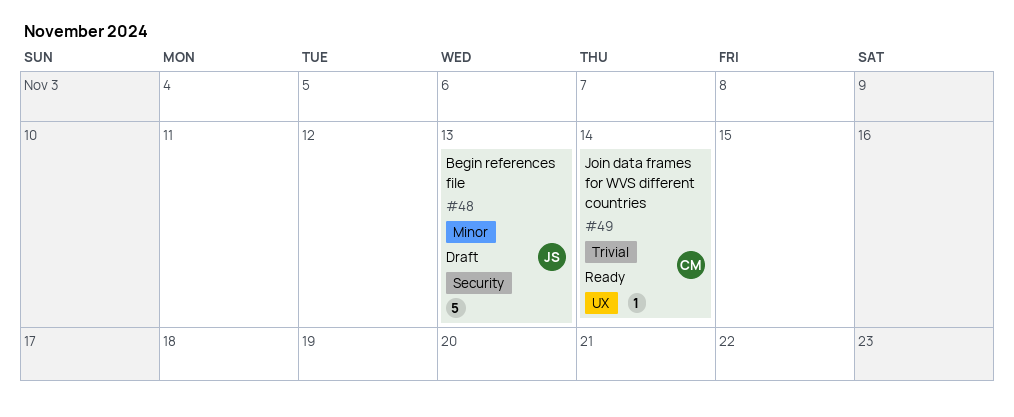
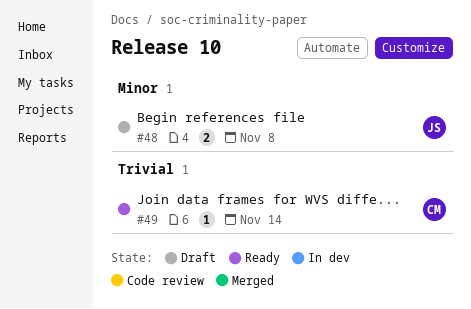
#48, estimate: 5 -> 2
#48, due: Nov 13 -> Nov 8

